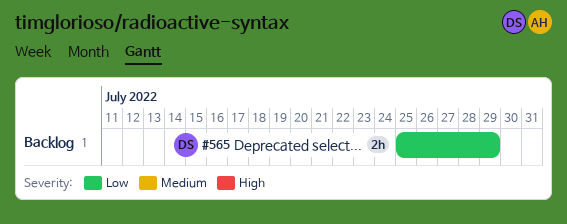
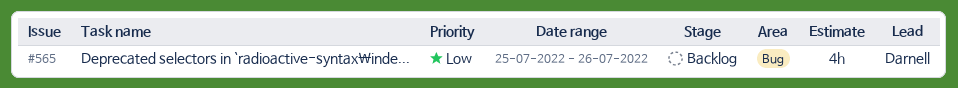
#565, estimate: 2h -> 4h
#565, due: Jul 29 -> Jul 26

